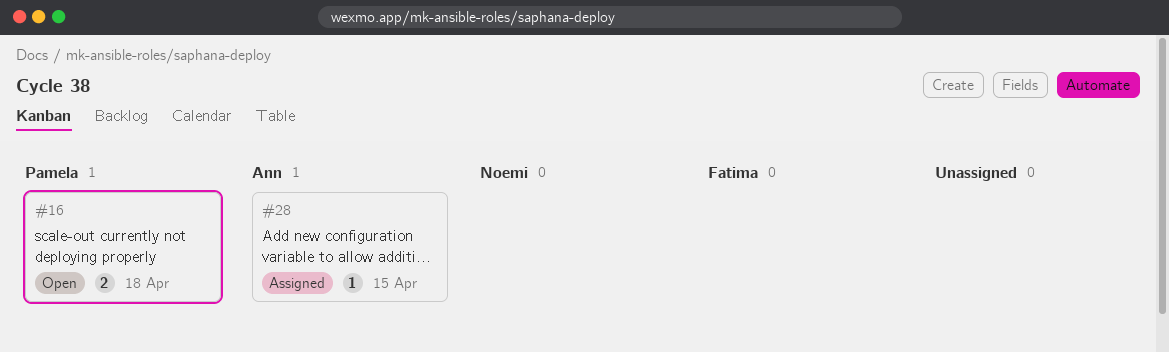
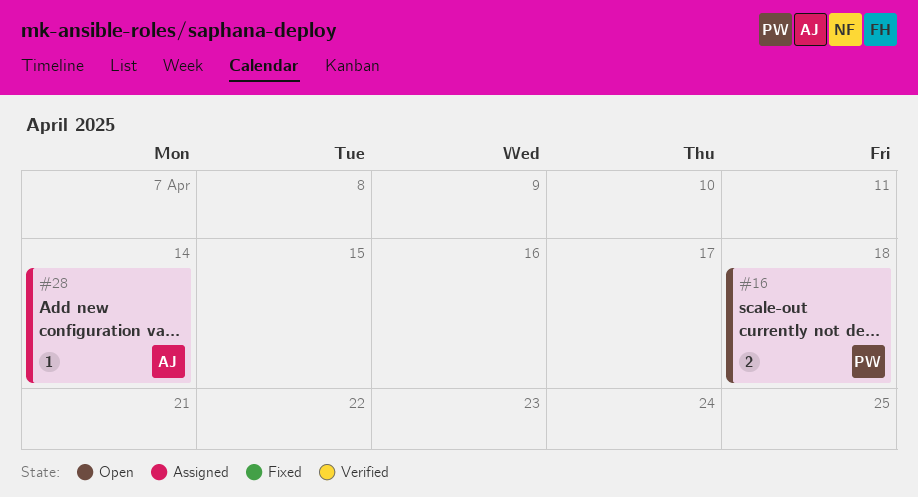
#28, due: Apr 15 -> Apr 14

